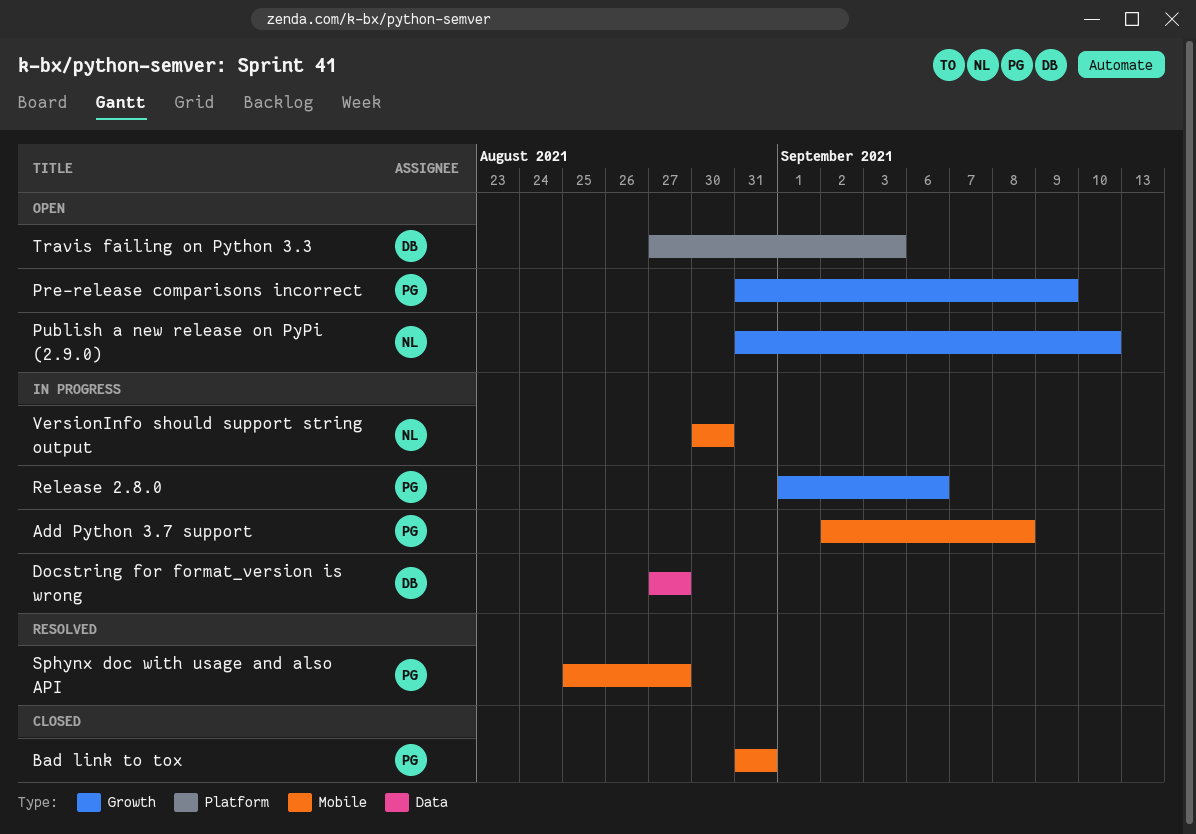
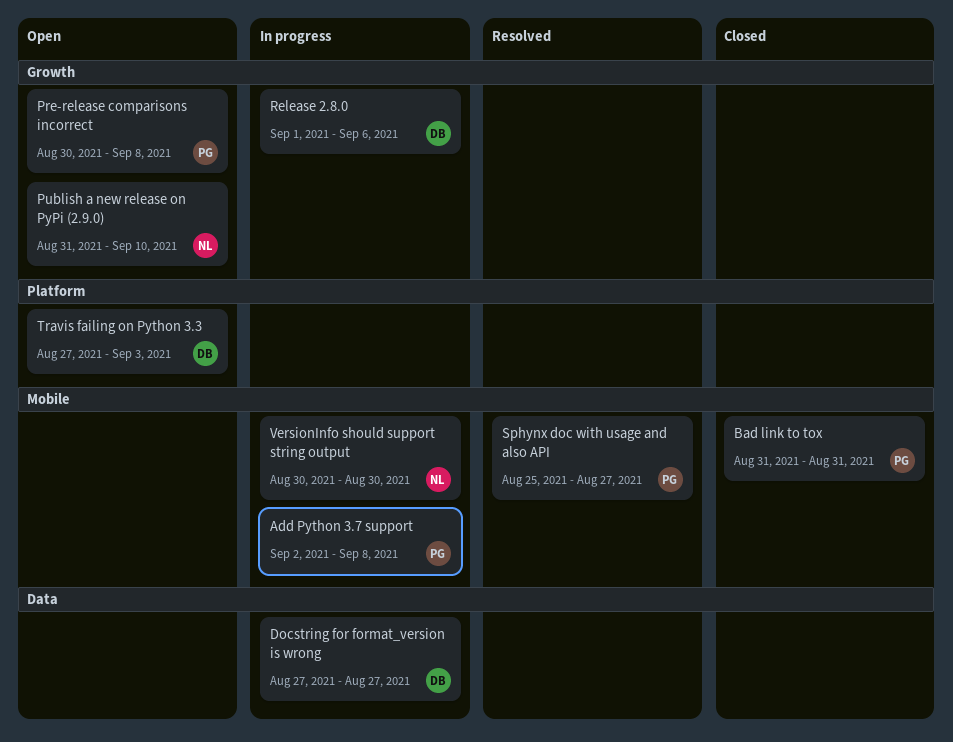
Pre-release comparisons incorrect, start: Aug 31 -> Aug 30
Pre-release comparisons incorrect, due: Sep 9 -> Sep 8
Release 2.8.0, owner: PG -> DB

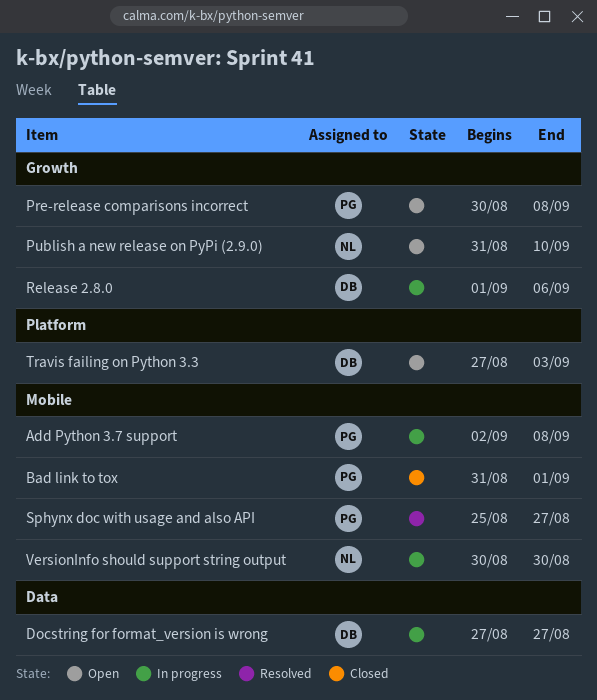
Bad link to tox, due: Aug 31 -> Sep 1

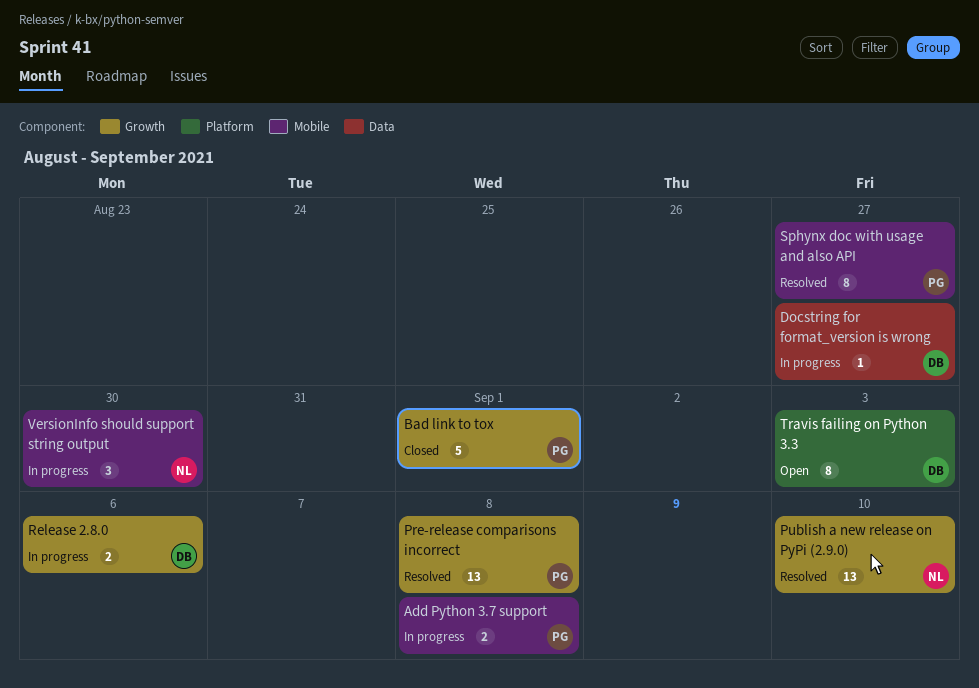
Bad link to tox, label: Mobile -> Growth
Pre-release comparisons incorrect, status: Open -> Resolved
Publish a new release on PyPi (2.9.0), status: Open -> Resolved

